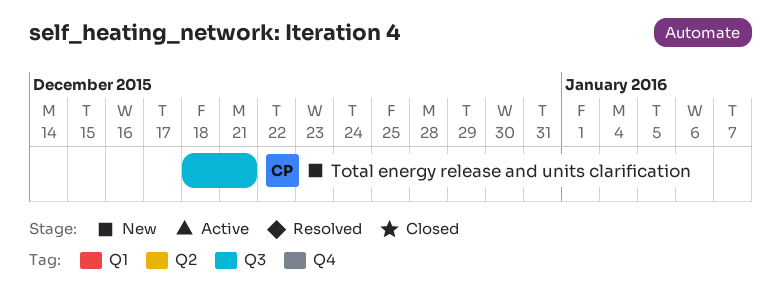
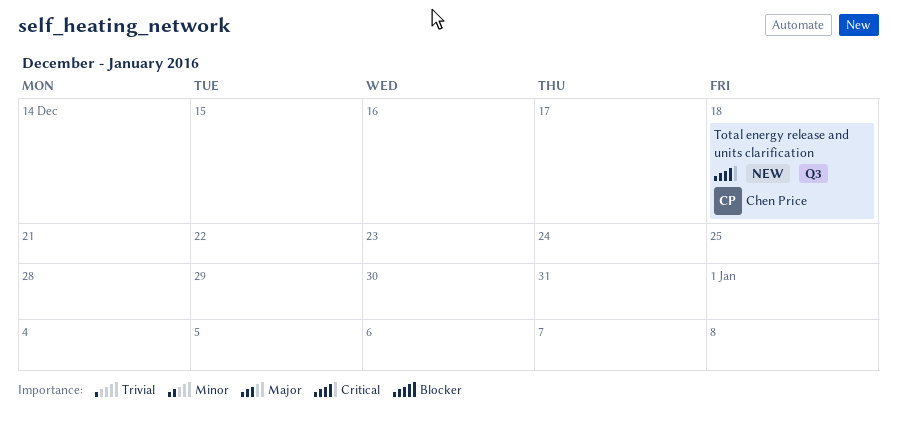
Total energy release and units clarification, due: Dec 21 -> Dec 18

